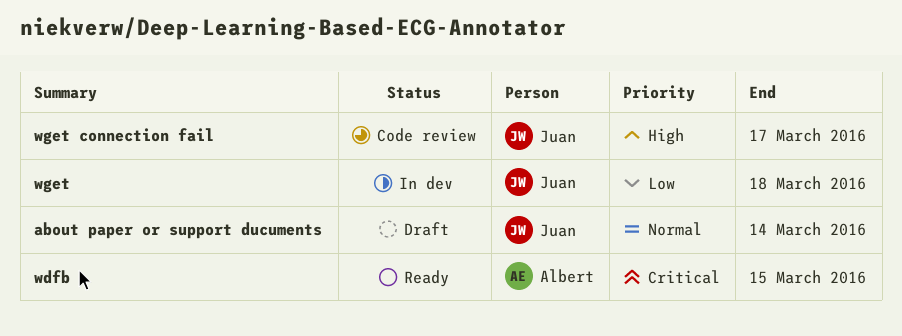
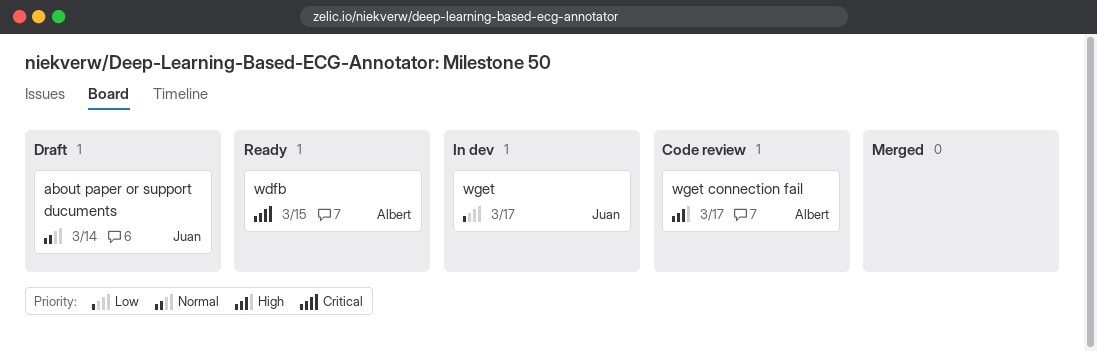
wget, due: Mar 18 -> Mar 17
wget connection fail, owner: Juan -> Albert

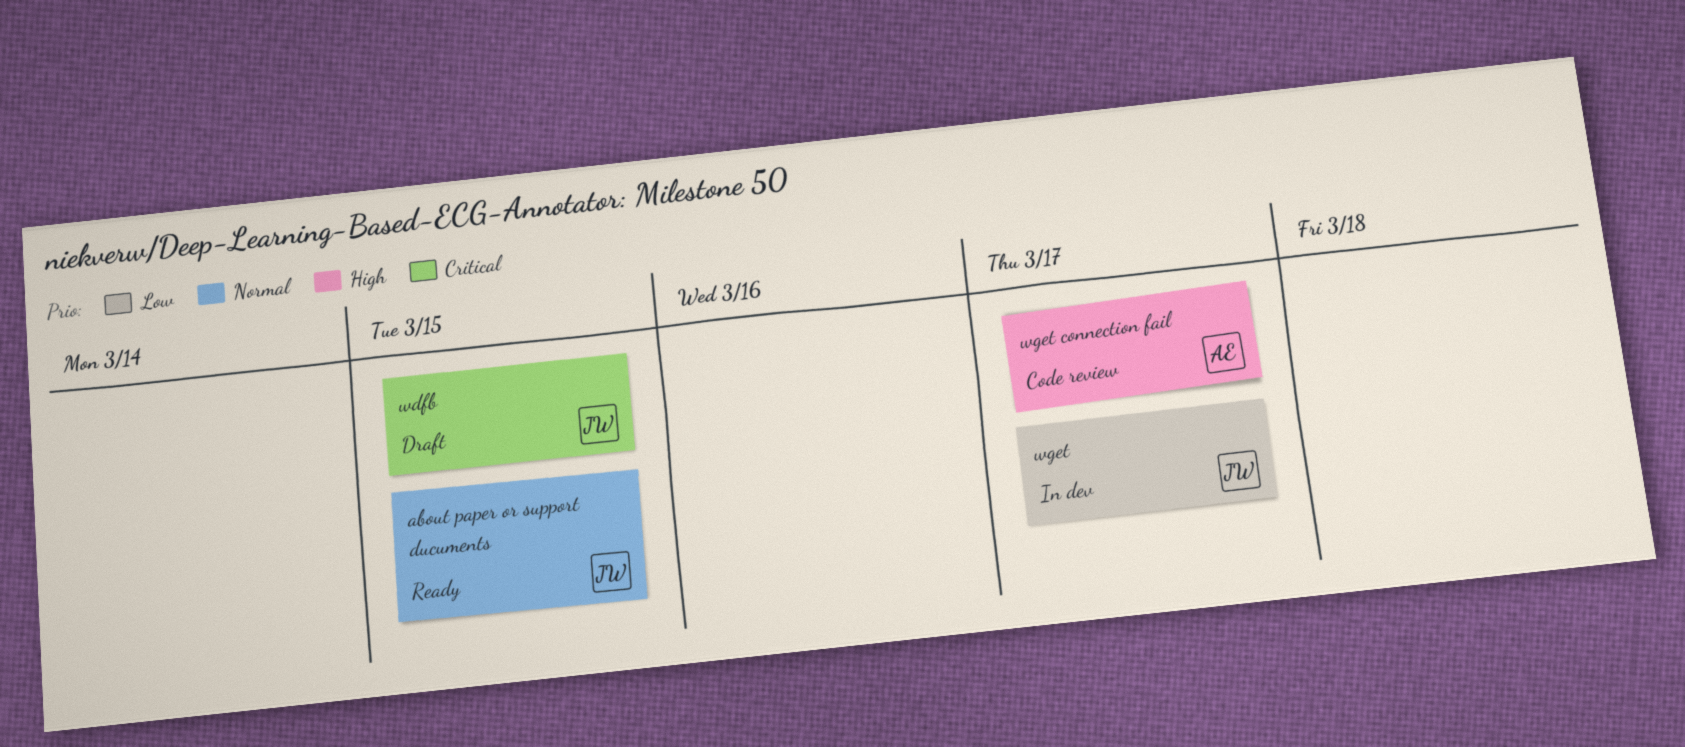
about paper or support ducuments, status: Draft -> Ready
about paper or support ducuments, due: Mar 14 -> Mar 15
wdfb, status: Ready -> Draft
wdfb, owner: Albert -> Juan

